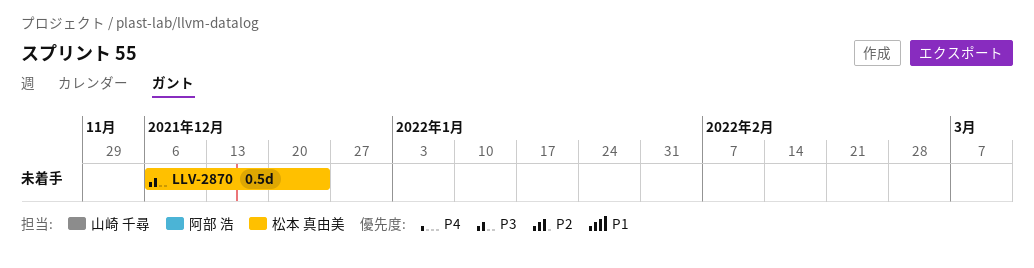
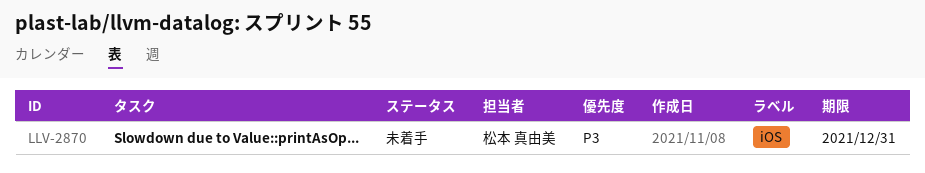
LLV-2870, due: Dec 24 -> Dec 31

